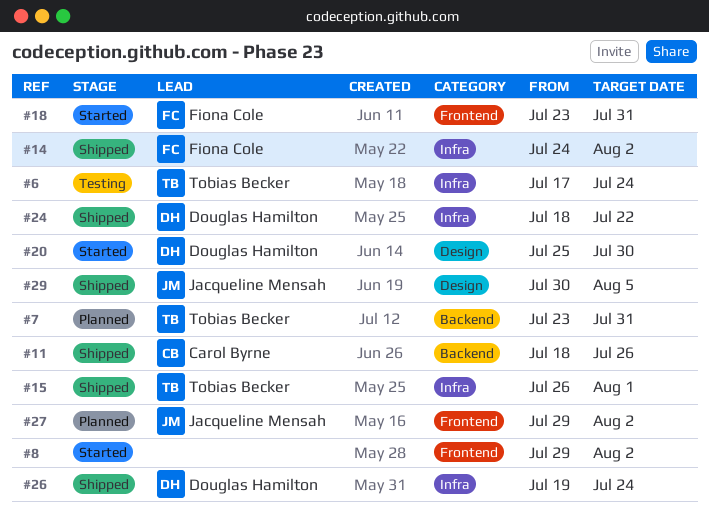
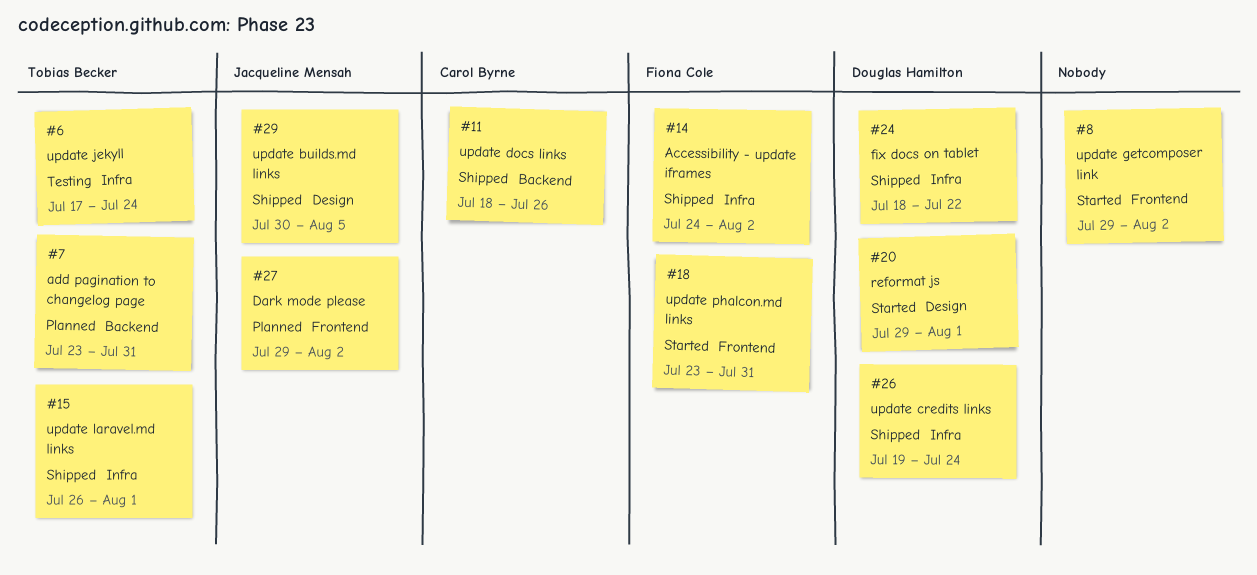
#20, start: Jul 25 -> Jul 29
#20, due: Jul 30 -> Aug 1

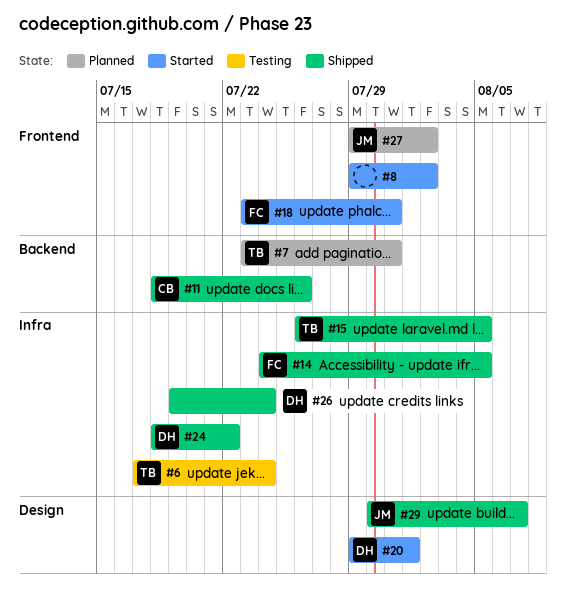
#14, due: Aug 2 -> Aug 5
#15, due: Aug 1 -> Aug 5
#29, due: Aug 5 -> Aug 7

